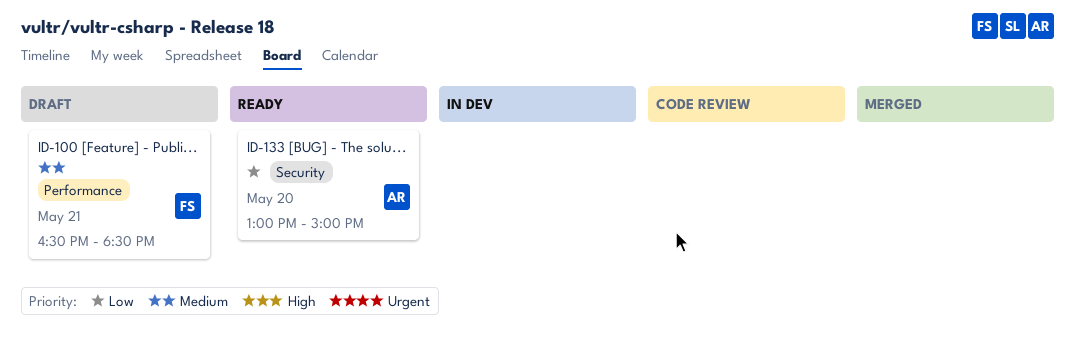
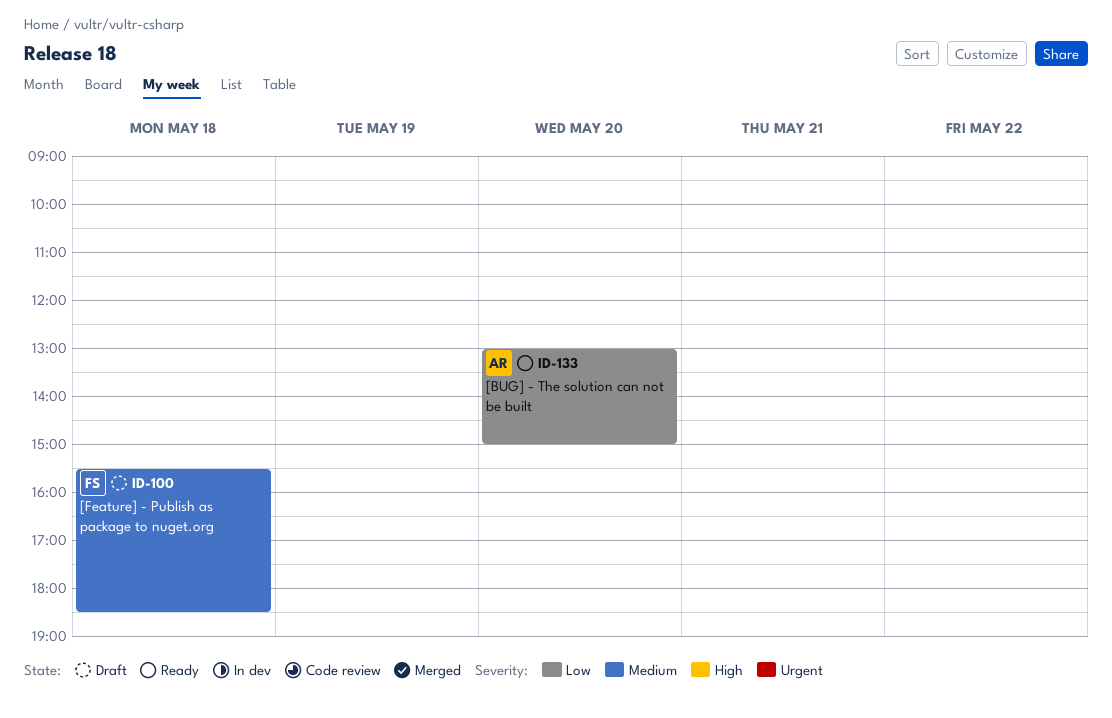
ID-100, day: May 21 -> May 18
ID-100, begins: 16:30 -> 15:30

